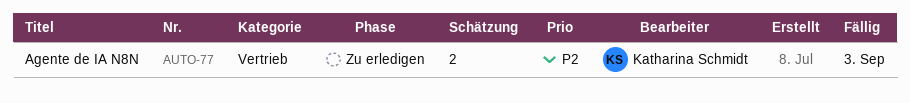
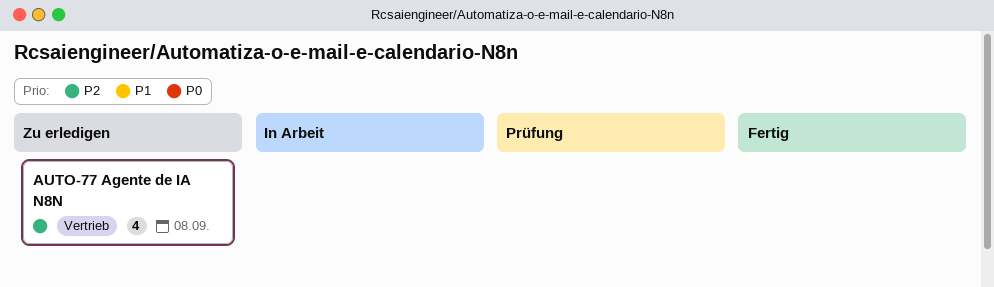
AUTO-77, estimate: 2 -> 4
AUTO-77, due: Sep 3 -> Sep 8

